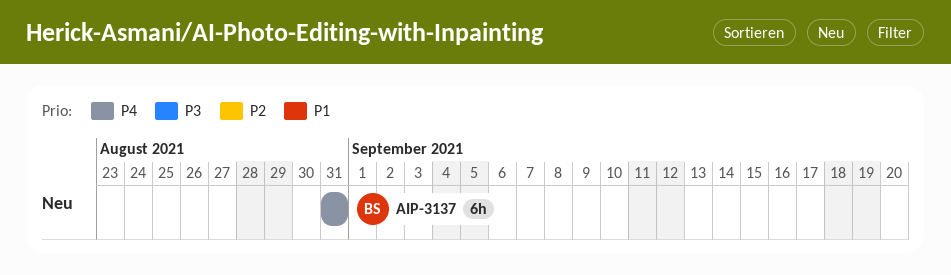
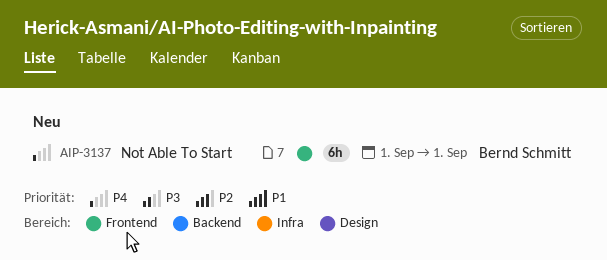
AIP-3137, start: Aug 31 -> Sep 1
AIP-3137, due: Aug 31 -> Sep 1

